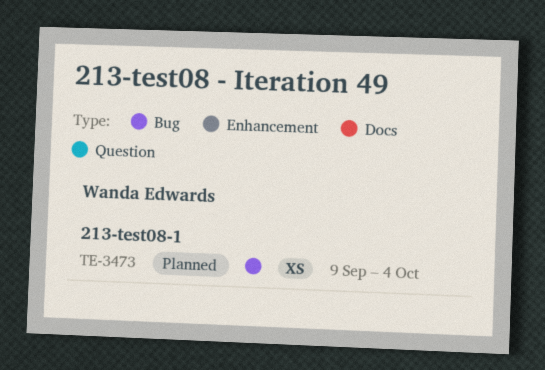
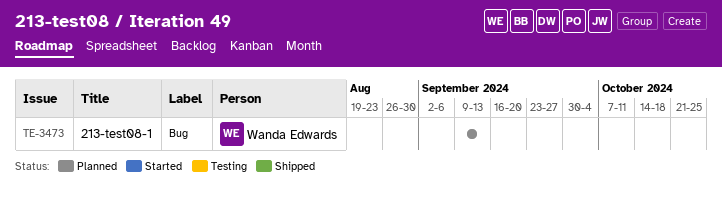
TE-3473, due: Oct 4 -> Sep 13

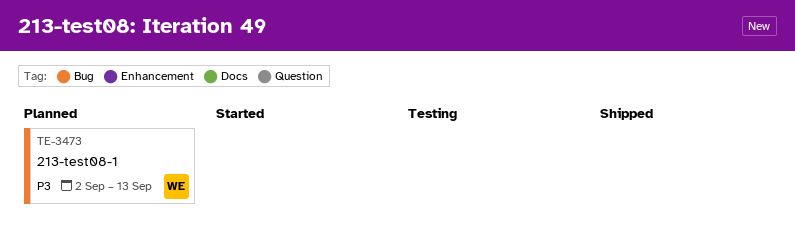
TE-3473, start: Sep 9 -> Sep 2

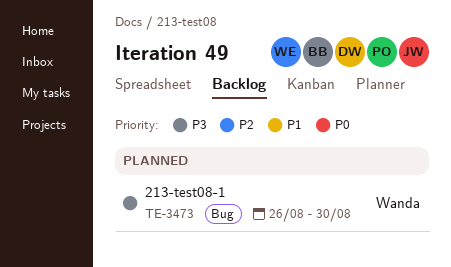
TE-3473, start: Sep 2 -> Aug 26
TE-3473, due: Sep 13 -> Aug 30

